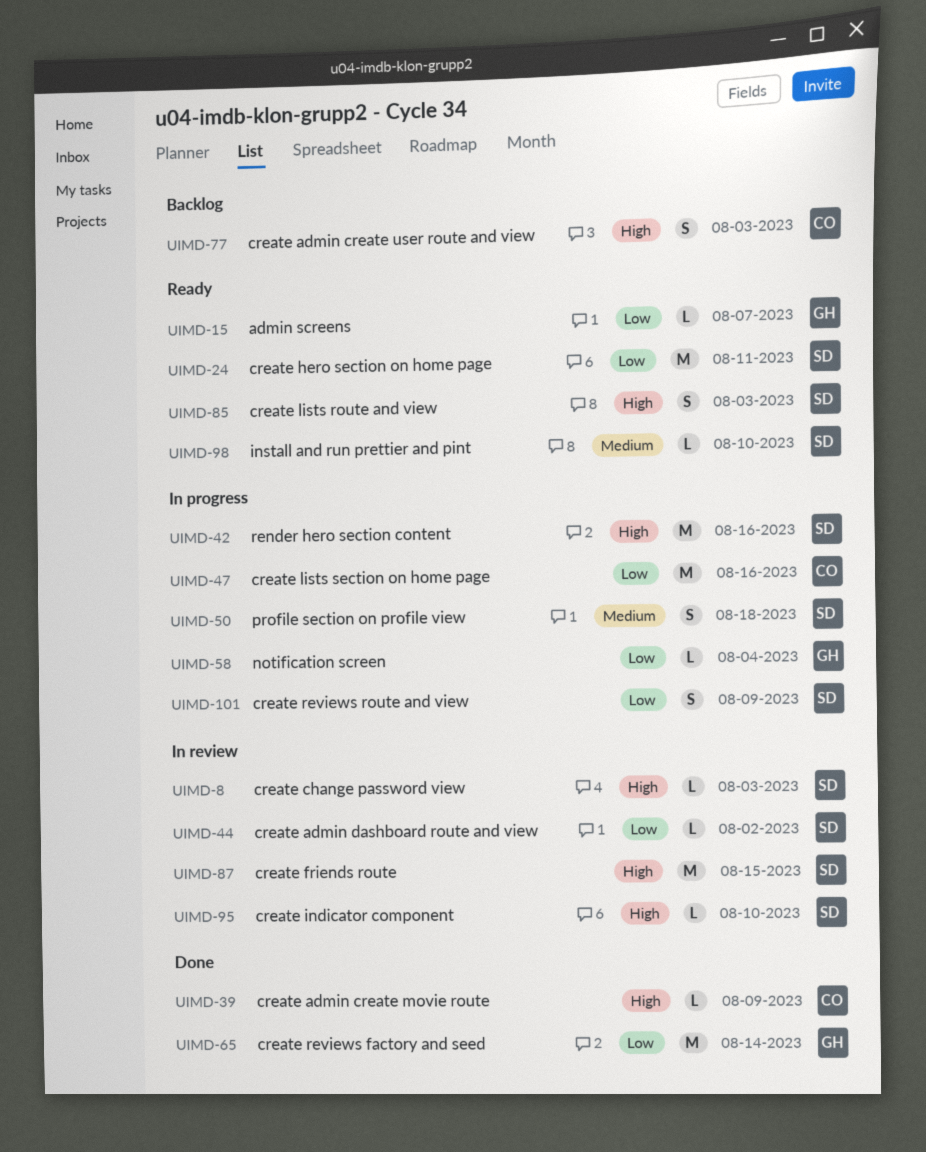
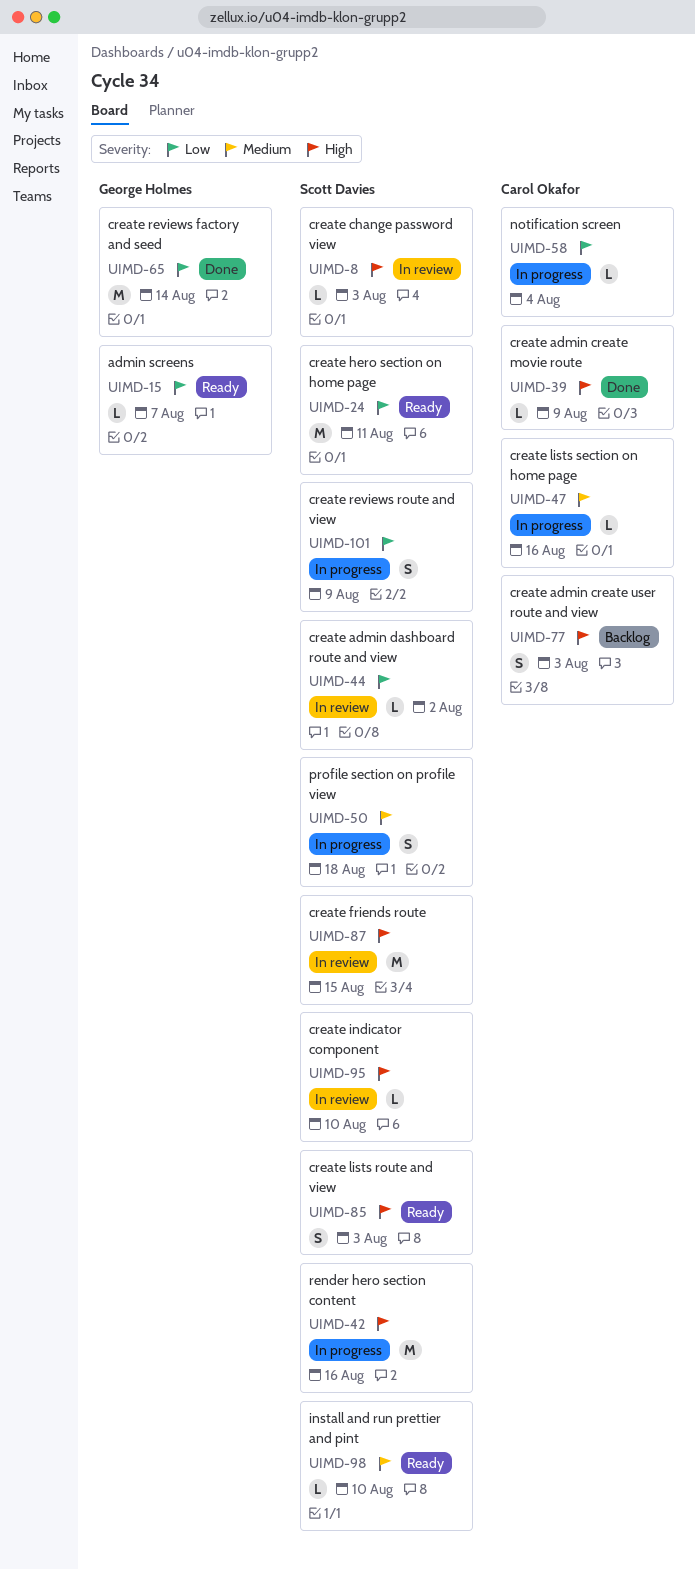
UIMD-47, priority: Low -> Medium
UIMD-47, estimate: M -> L
UIMD-58, owner: George Holmes -> Carol Okafor

